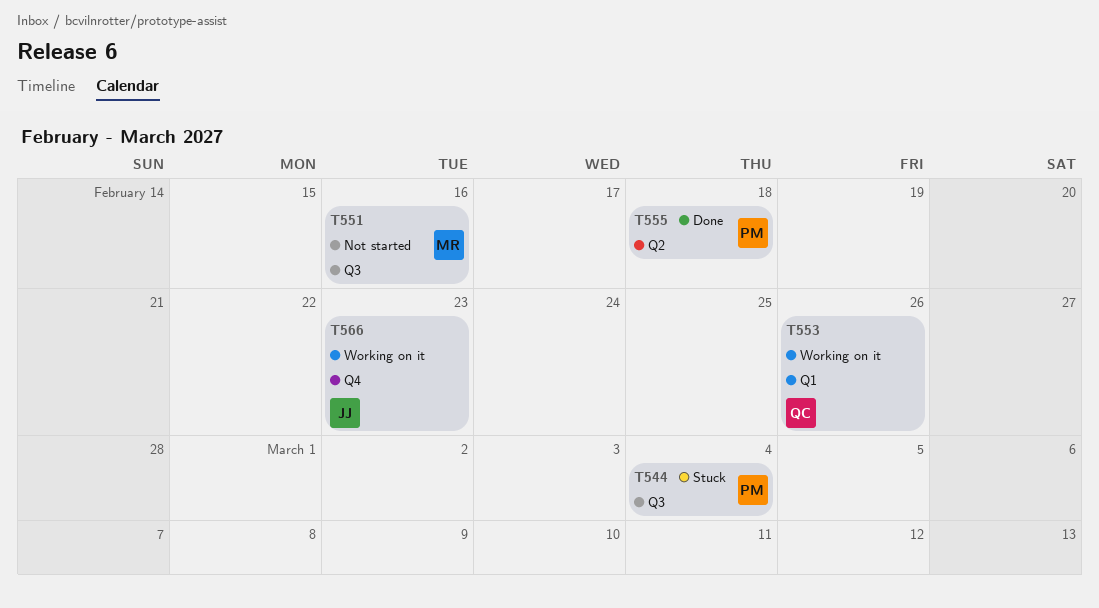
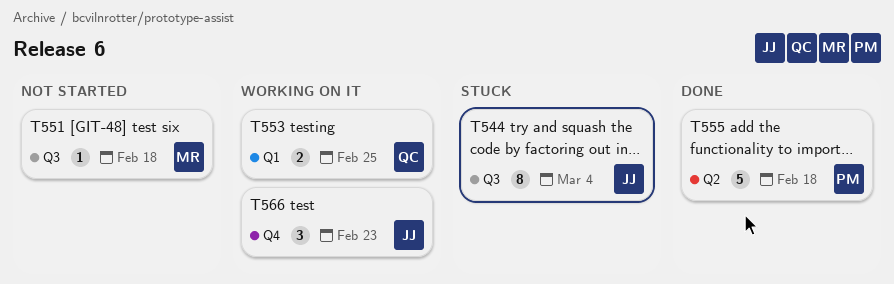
T544, owner: PM -> JJ
T551, due: Feb 16 -> Feb 18
T553, due: Feb 26 -> Feb 25

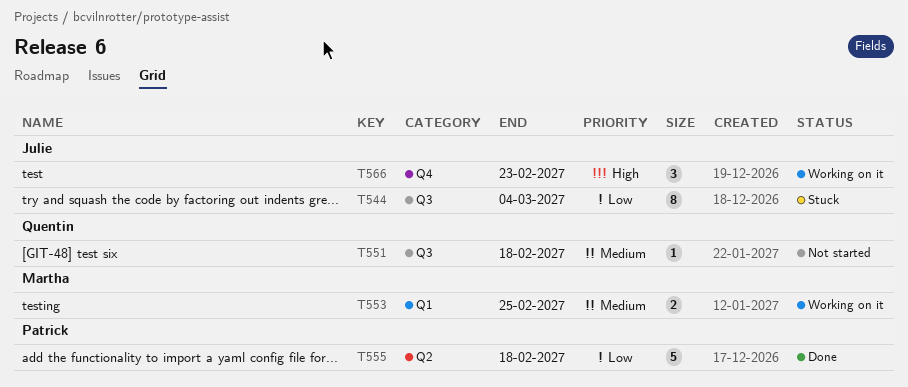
T551, owner: Martha -> Quentin
T553, owner: Quentin -> Martha

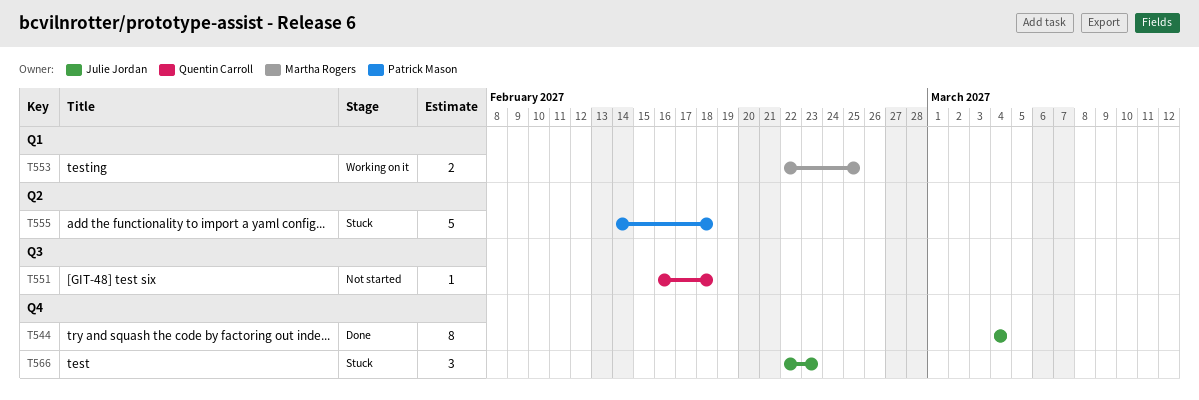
T544, status: Stuck -> Done
T544, label: Q3 -> Q4
T555, status: Done -> Stuck
T566, status: Working on it -> Stuck

